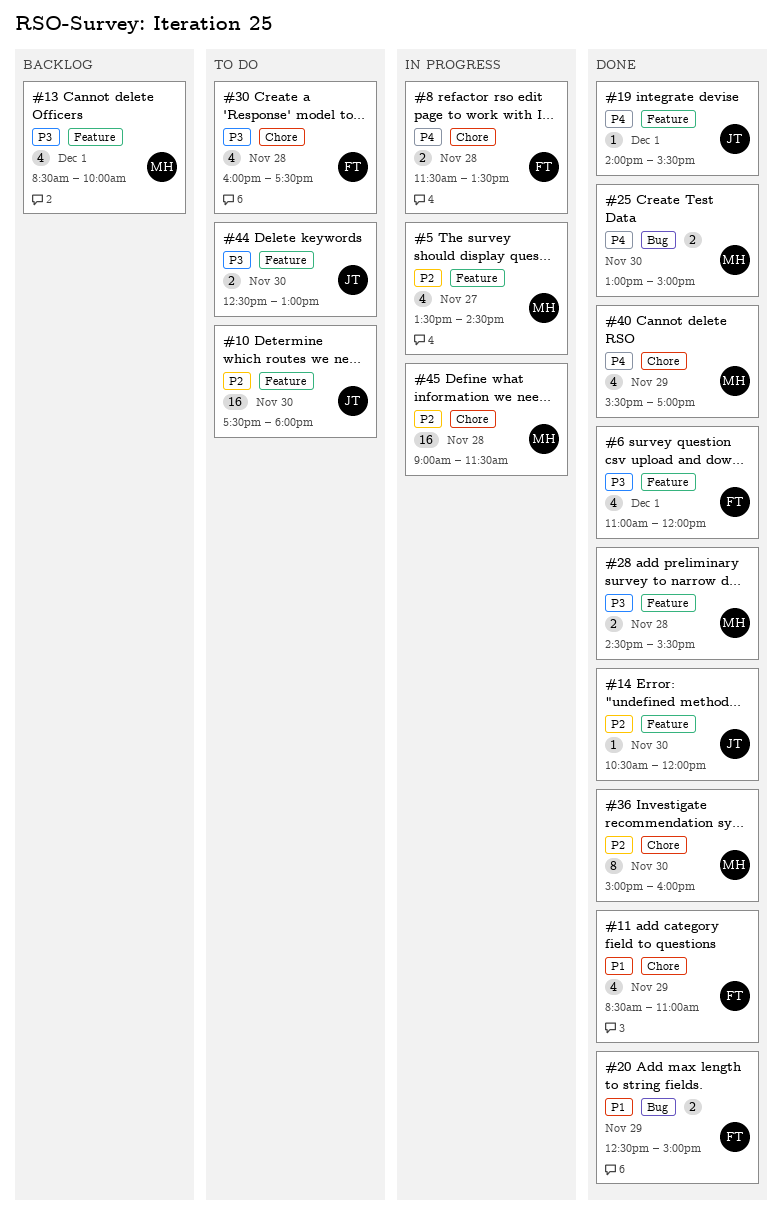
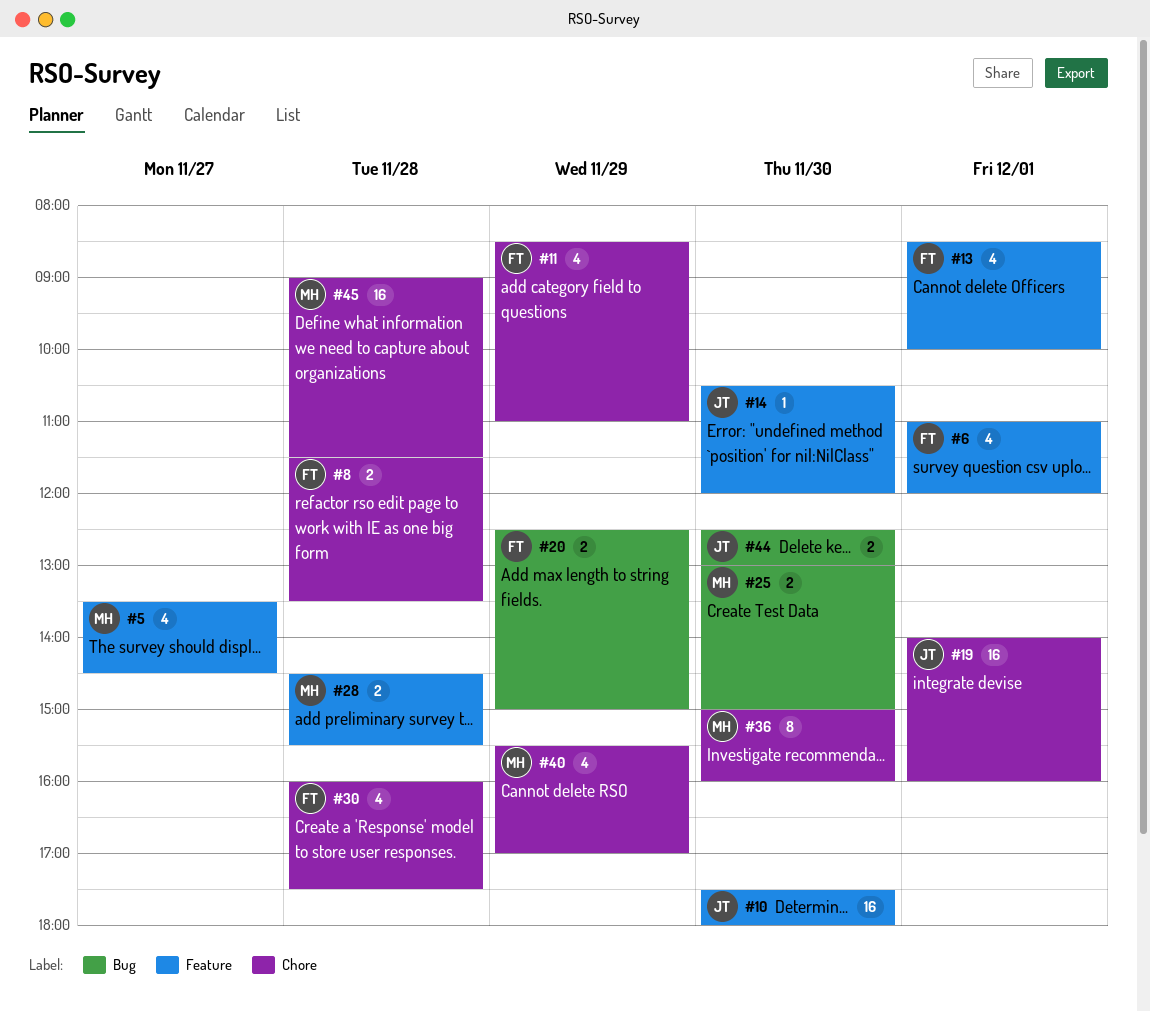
#13, owner: MH -> FT
#19, label: Feature -> Chore
#19, estimate: 1 -> 16
#19, ends: 15:30 -> 16:00
#44, label: Feature -> Bug

